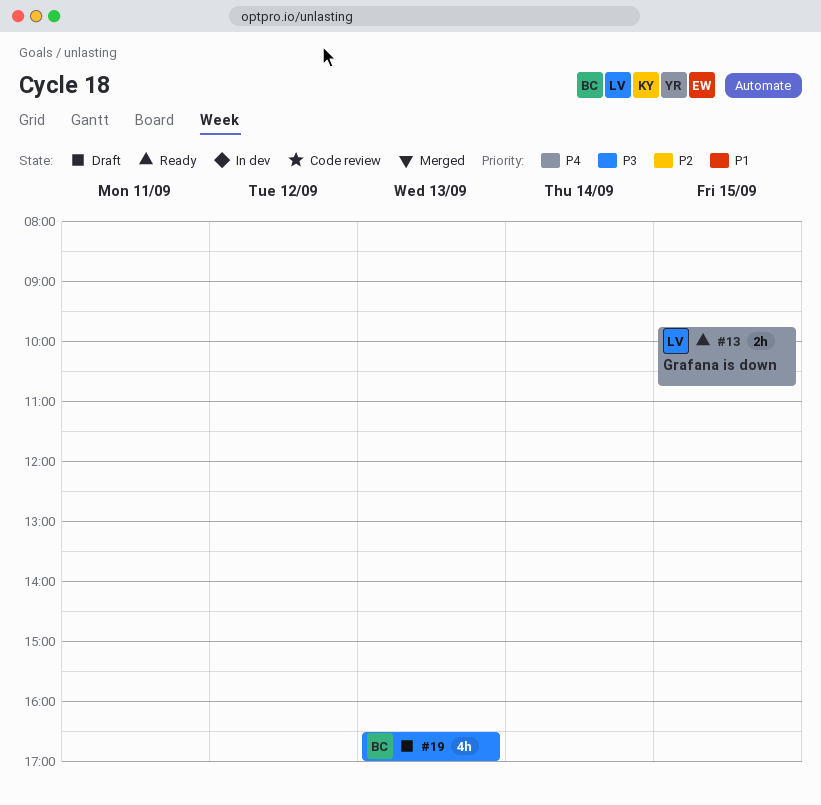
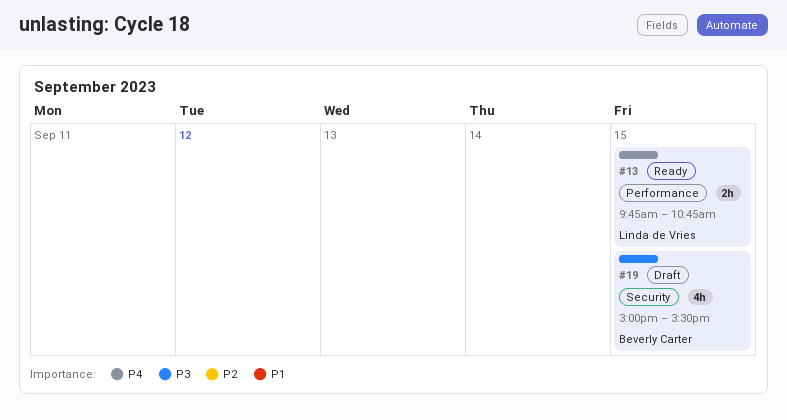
#19, day: Sep 13 -> Sep 15
#19, begins: 16:30 -> 15:00
#19, ends: 17:00 -> 15:30

